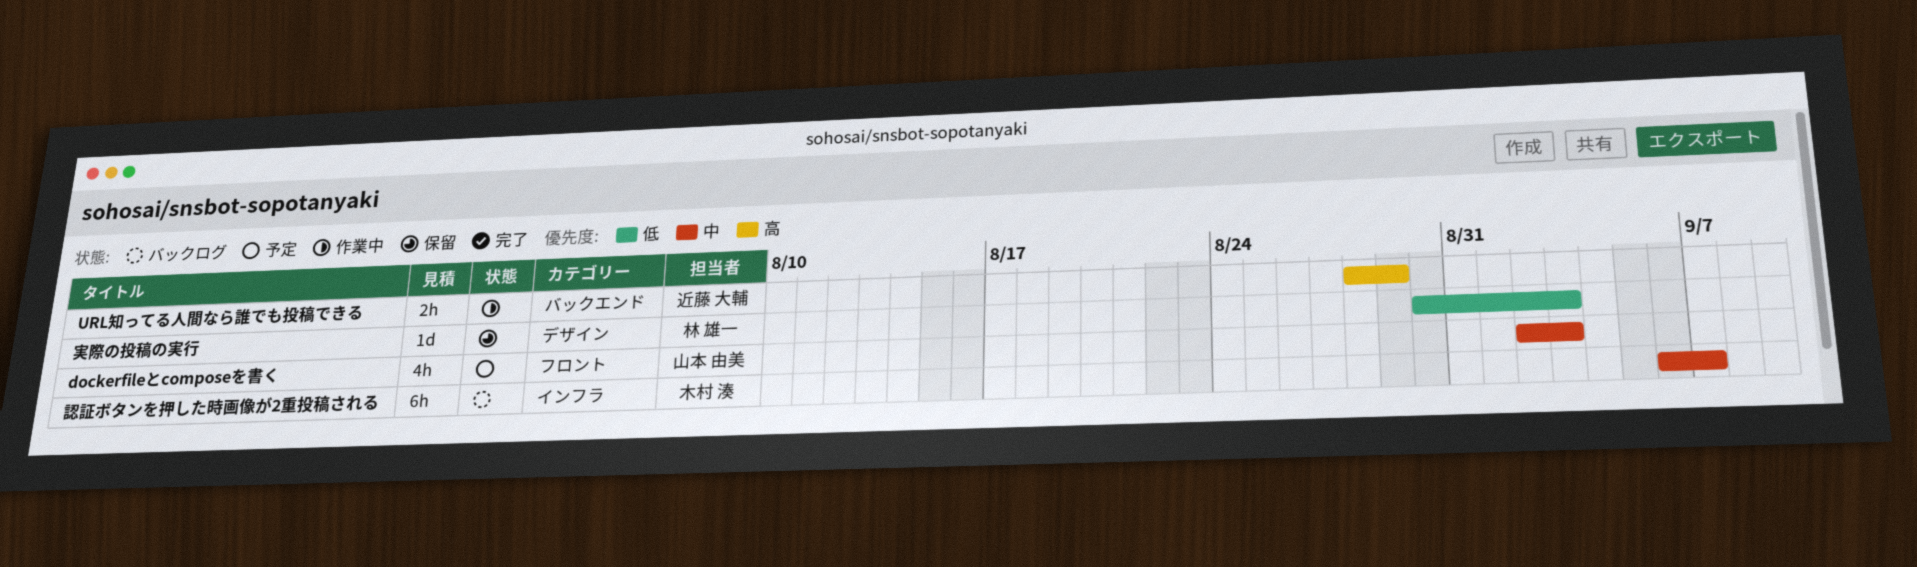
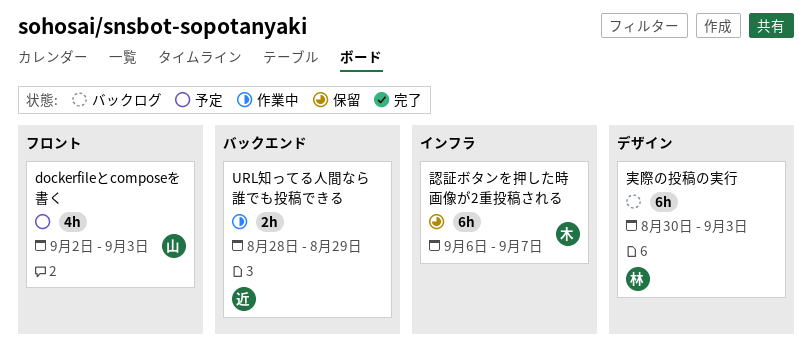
実際の投稿の実行, status: 保留 -> バックログ
実際の投稿の実行, estimate: 1d -> 6h
認証ボタンを押した時画像が2重投稿される, status: バックログ -> 保留

